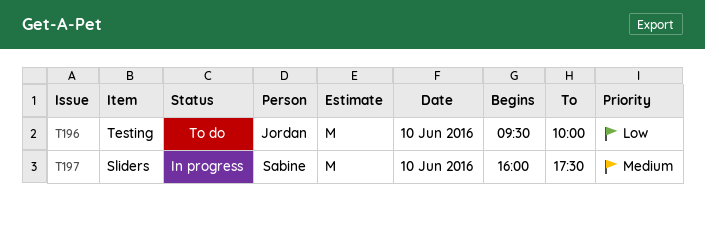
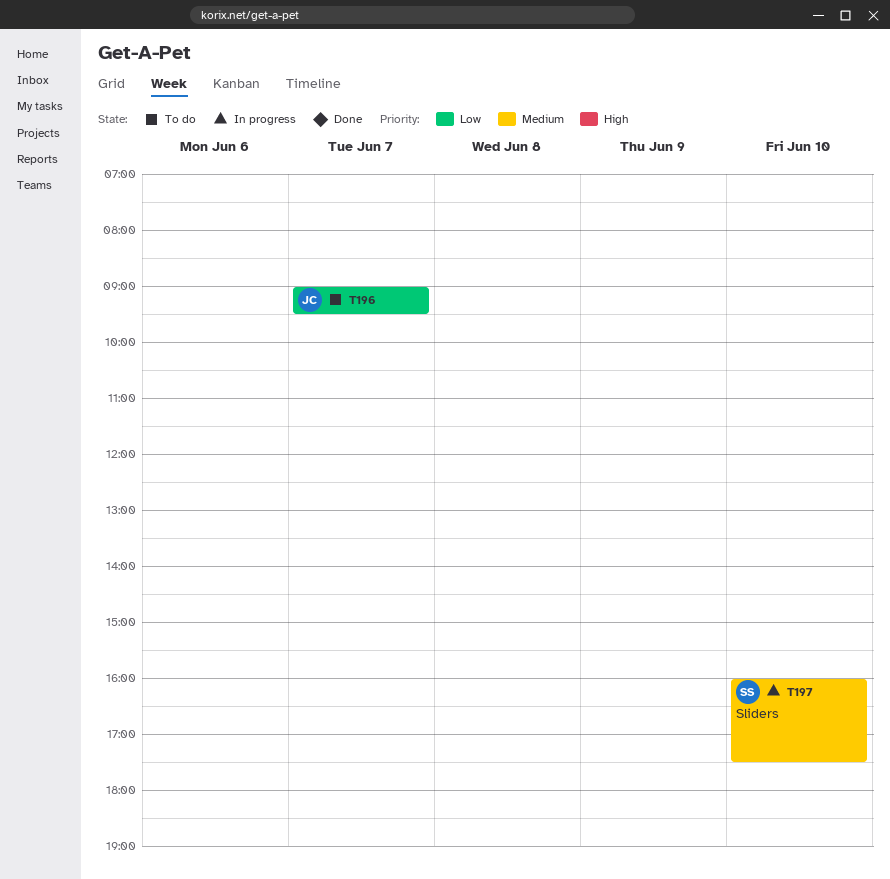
T196, day: Jun 10 -> Jun 7
T196, begins: 09:30 -> 09:00
T196, ends: 10:00 -> 09:30

